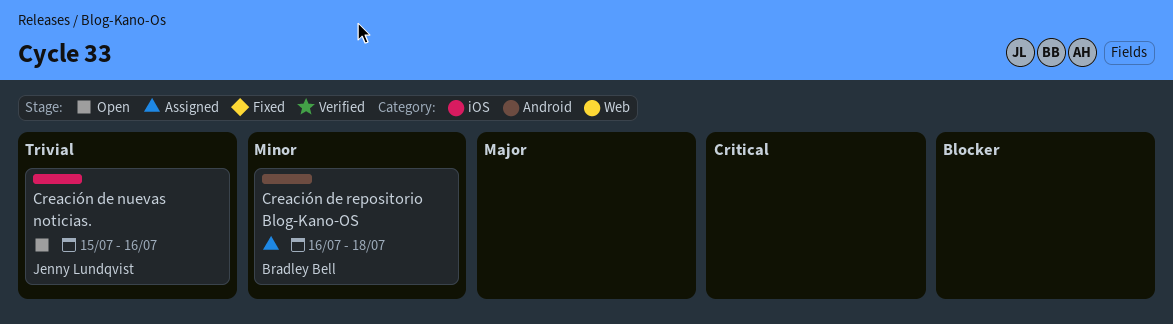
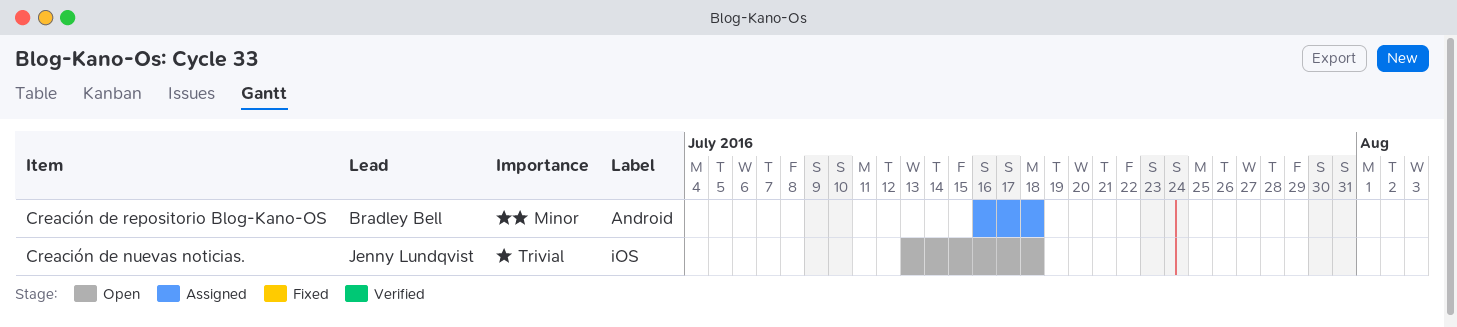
Creación de nuevas noticias., start: Jul 15 -> Jul 13
Creación de nuevas noticias., due: Jul 16 -> Jul 18

